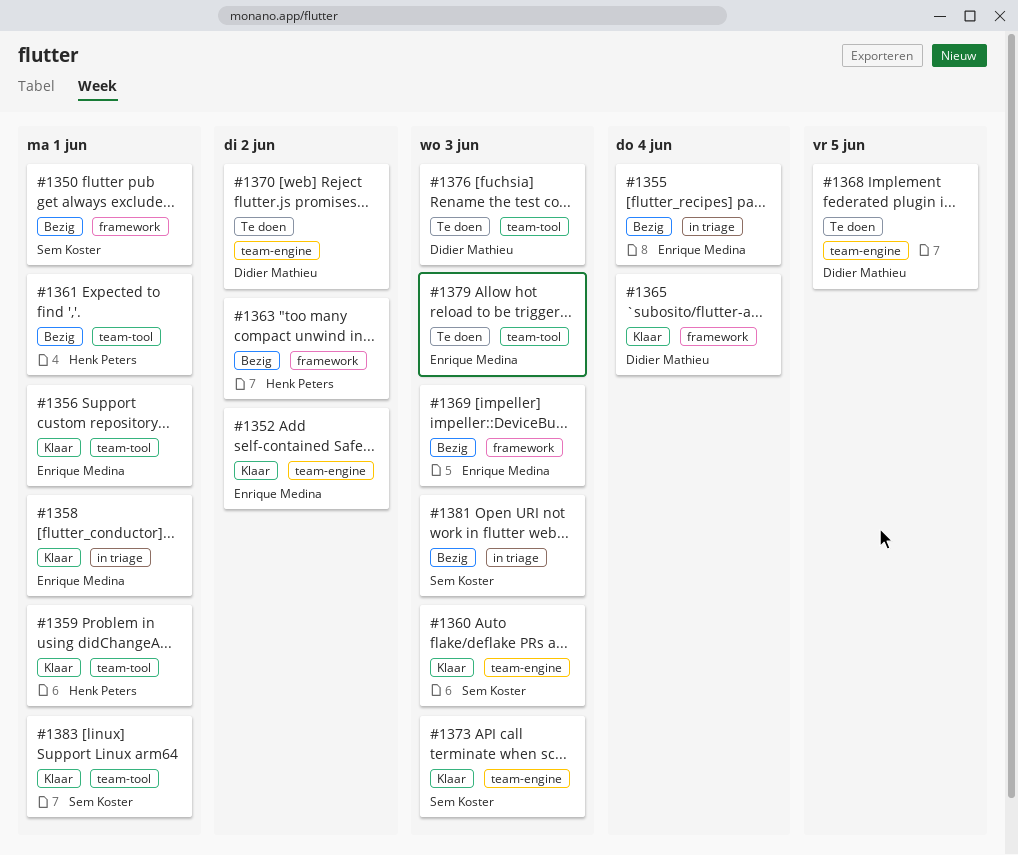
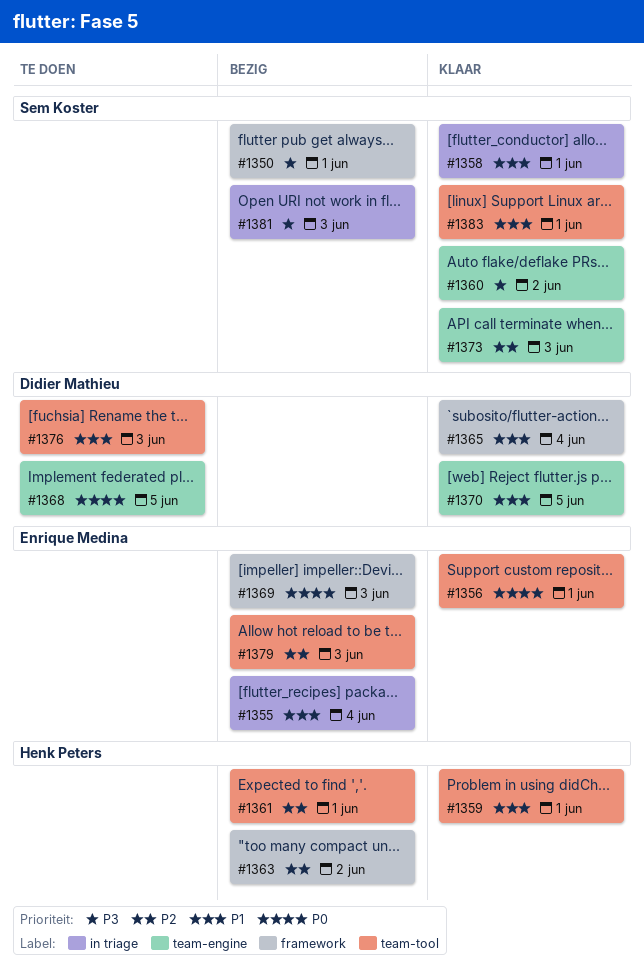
#1352: present -> none
#1358, owner: Enrique Medina -> Sem Koster
#1360, due: Jun 3 -> Jun 2
#1370, status: Te doen -> Klaar
#1370, due: Jun 2 -> Jun 5
#1379, status: Te doen -> Bezig

